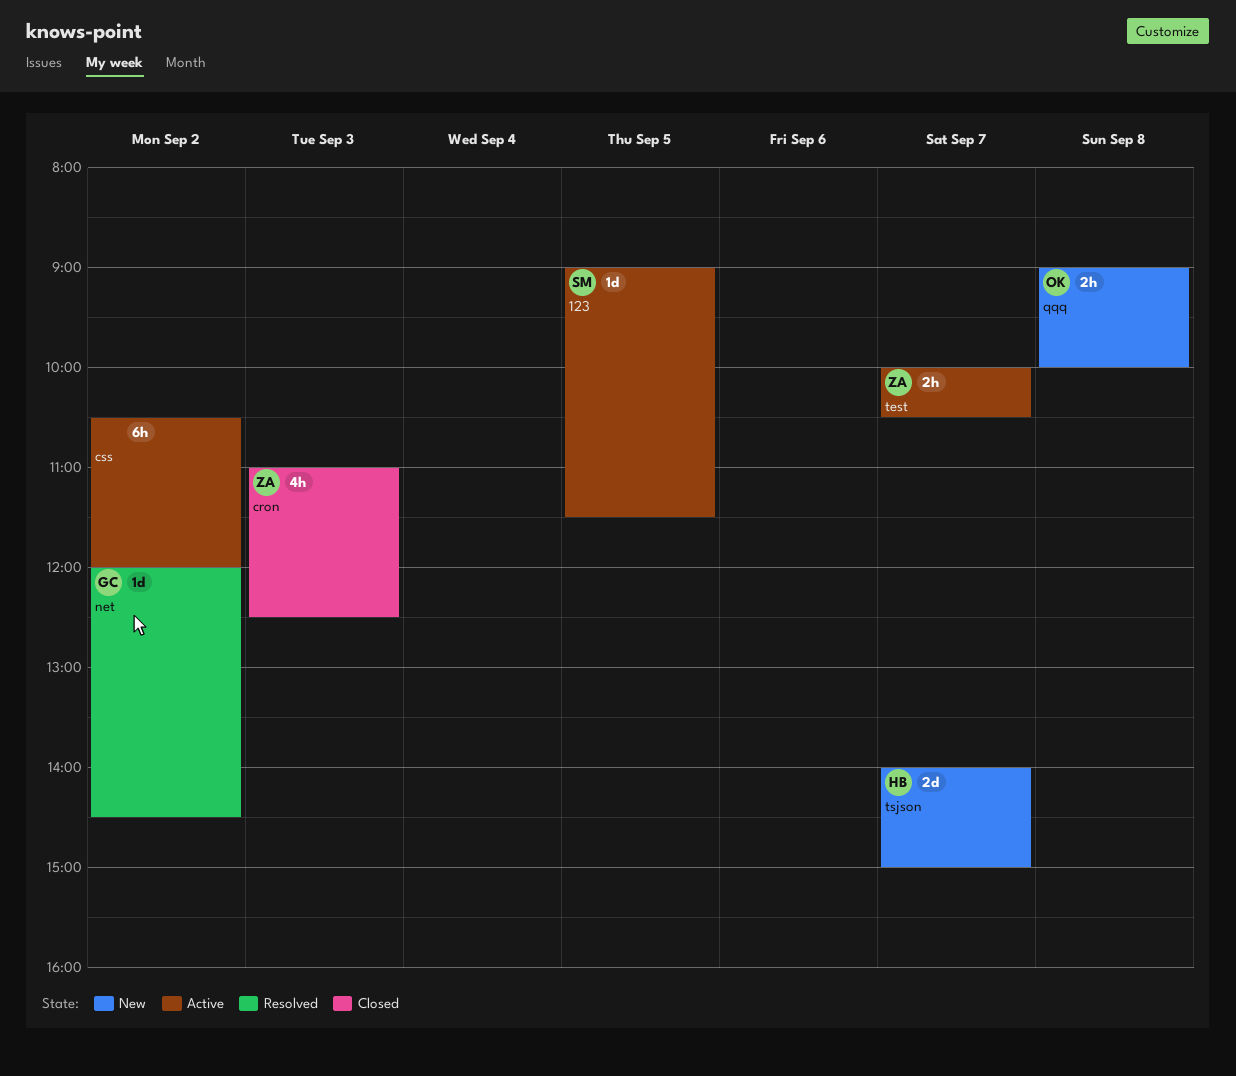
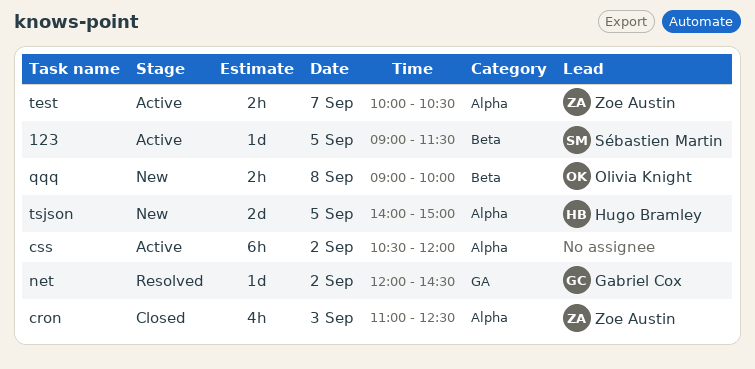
tsjson, day: Sep 7 -> Sep 5

